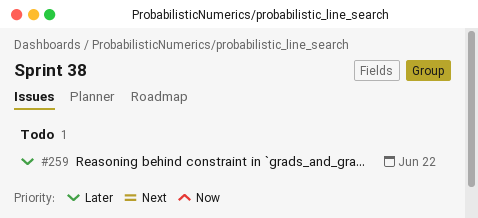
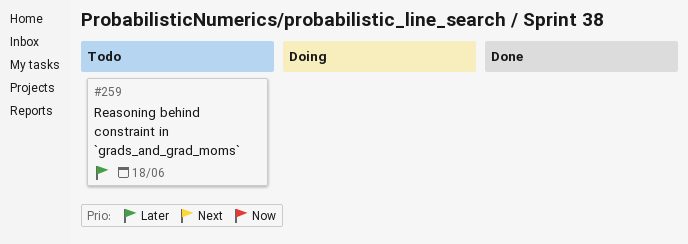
#259, due: Jun 22 -> Jun 18

